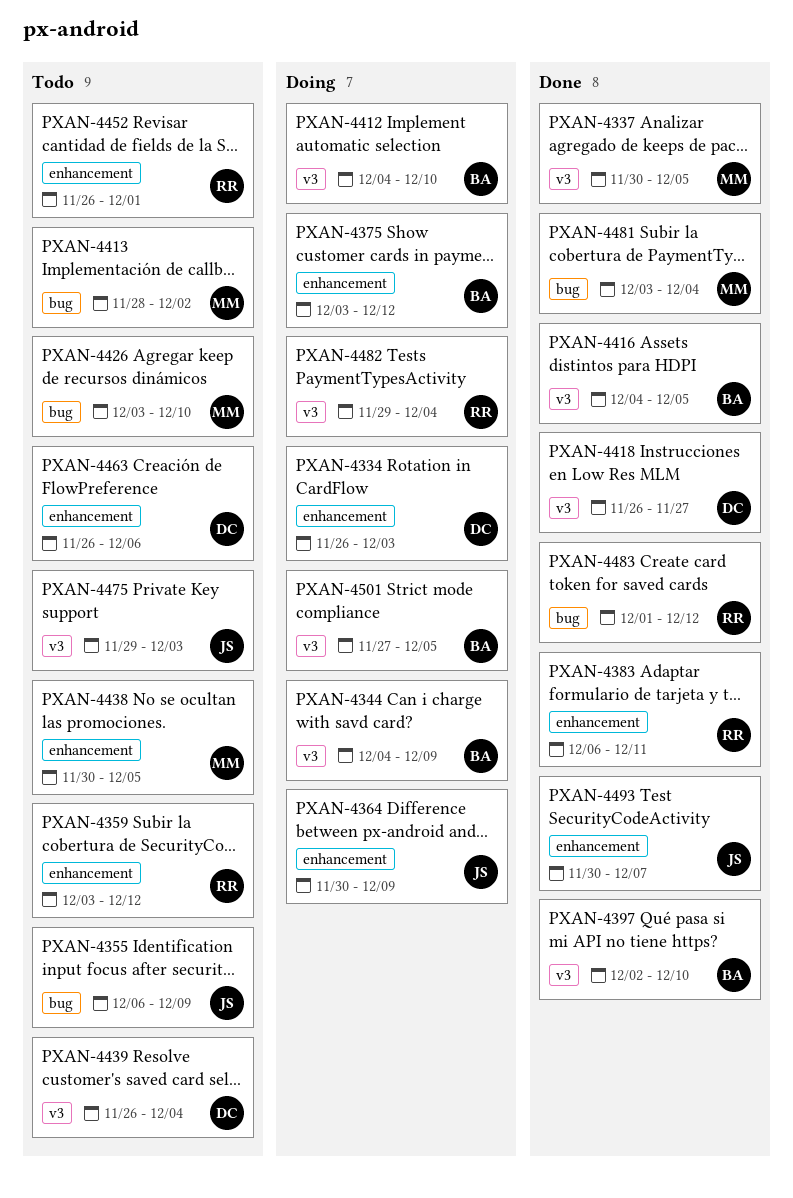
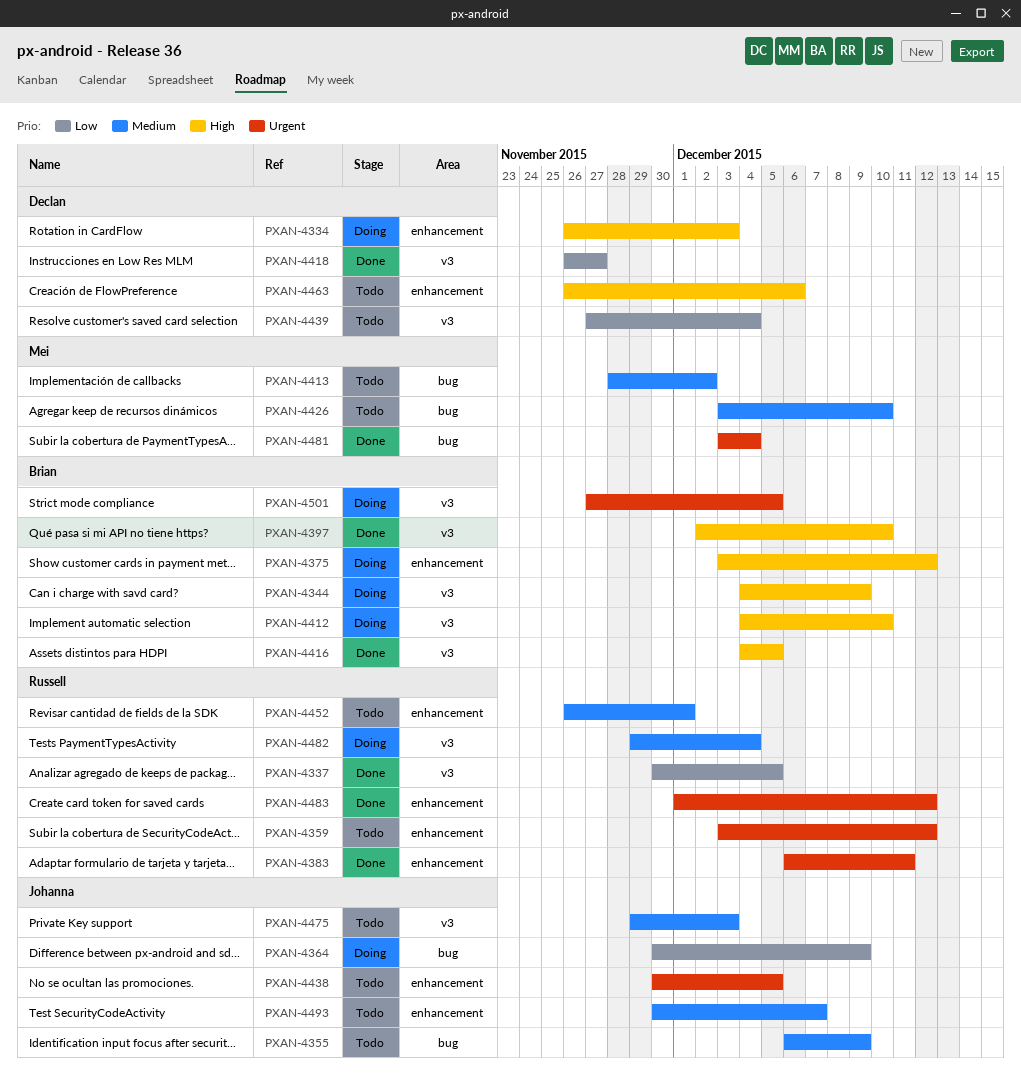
PXAN-4337, owner: Mei -> Russell
PXAN-4364, label: enhancement -> bug
PXAN-4438, owner: Mei -> Johanna
PXAN-4439, start: Nov 26 -> Nov 27
PXAN-4483, label: bug -> enhancement
PXAN-4493, status: Done -> Todo

